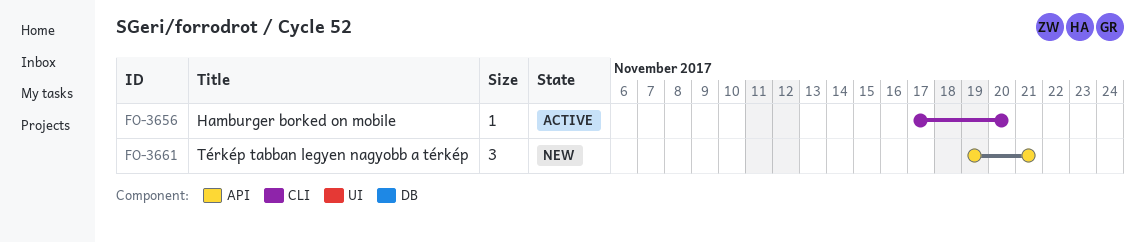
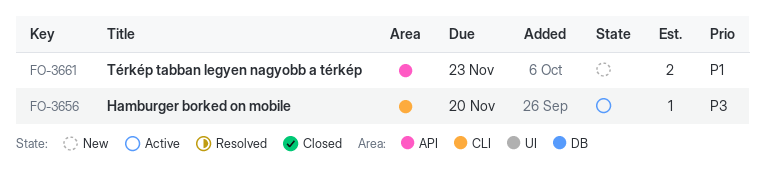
FO-3661, estimate: 3 -> 2
FO-3661, due: Nov 21 -> Nov 23

